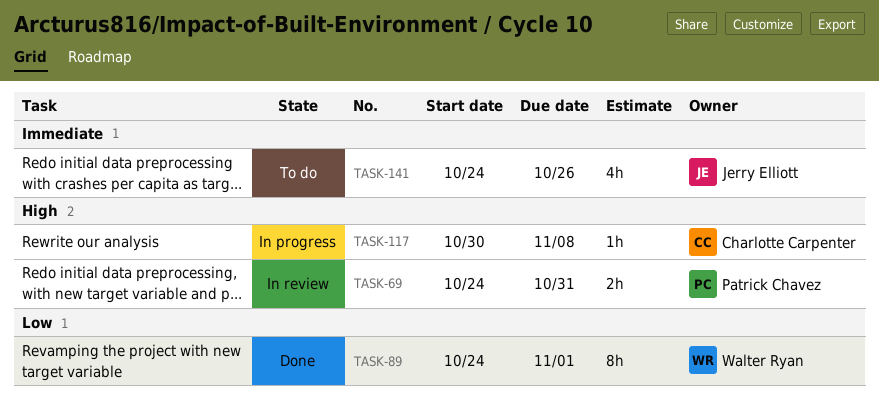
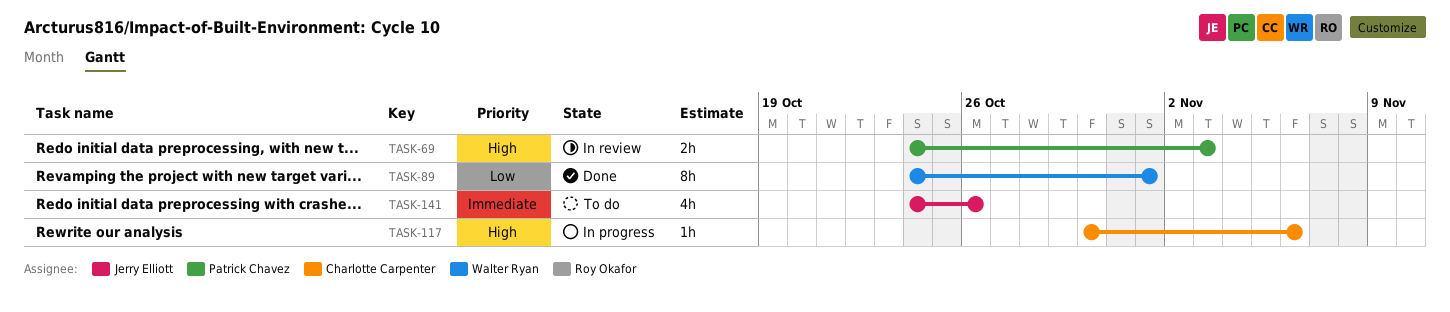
TASK-69, due: Oct 31 -> Nov 3
TASK-117, due: Nov 8 -> Nov 6

